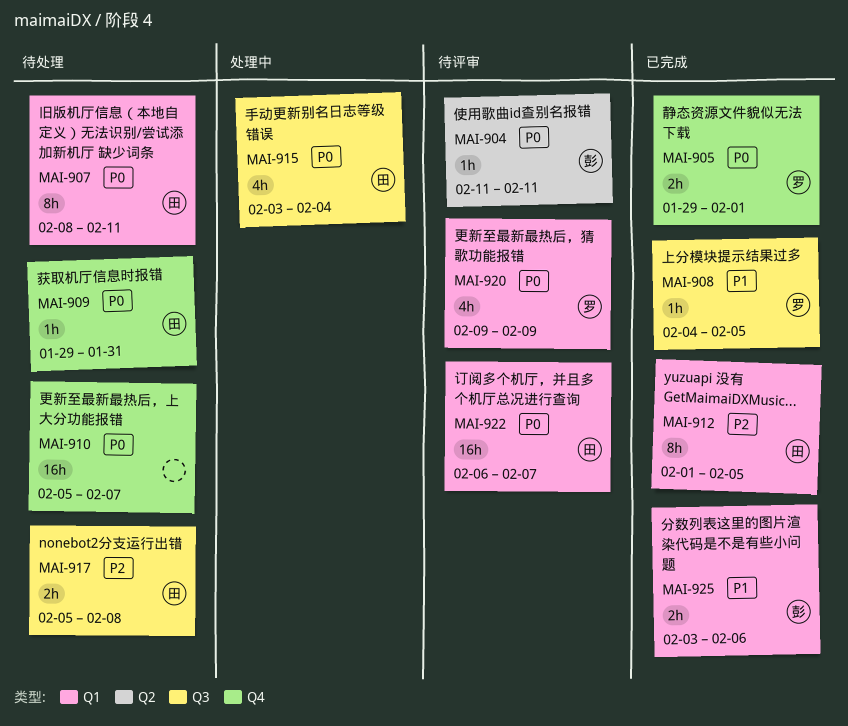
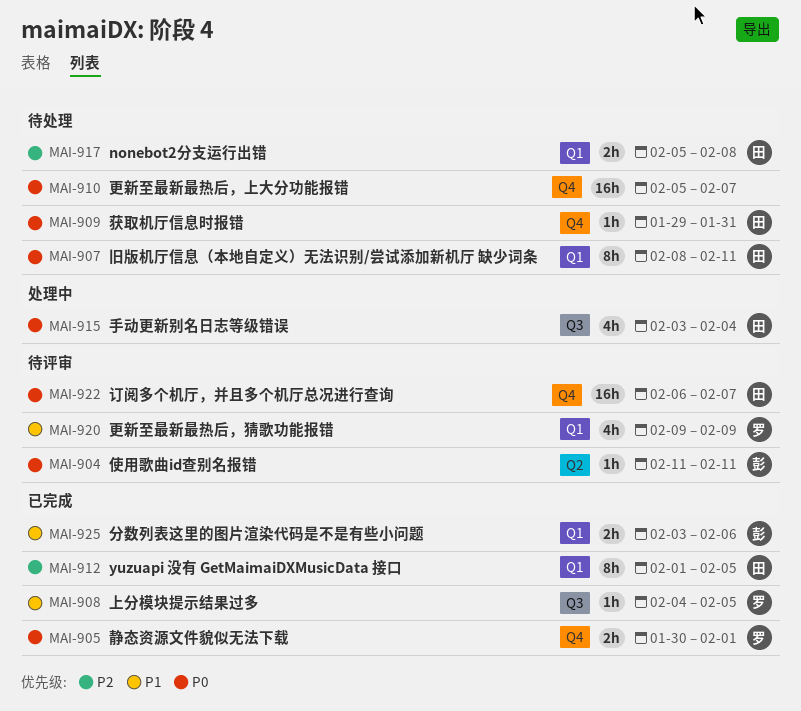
MAI-905, start: Jan 29 -> Jan 30
MAI-917, label: Q3 -> Q1
MAI-920, priority: P0 -> P1
MAI-922, label: Q1 -> Q4

